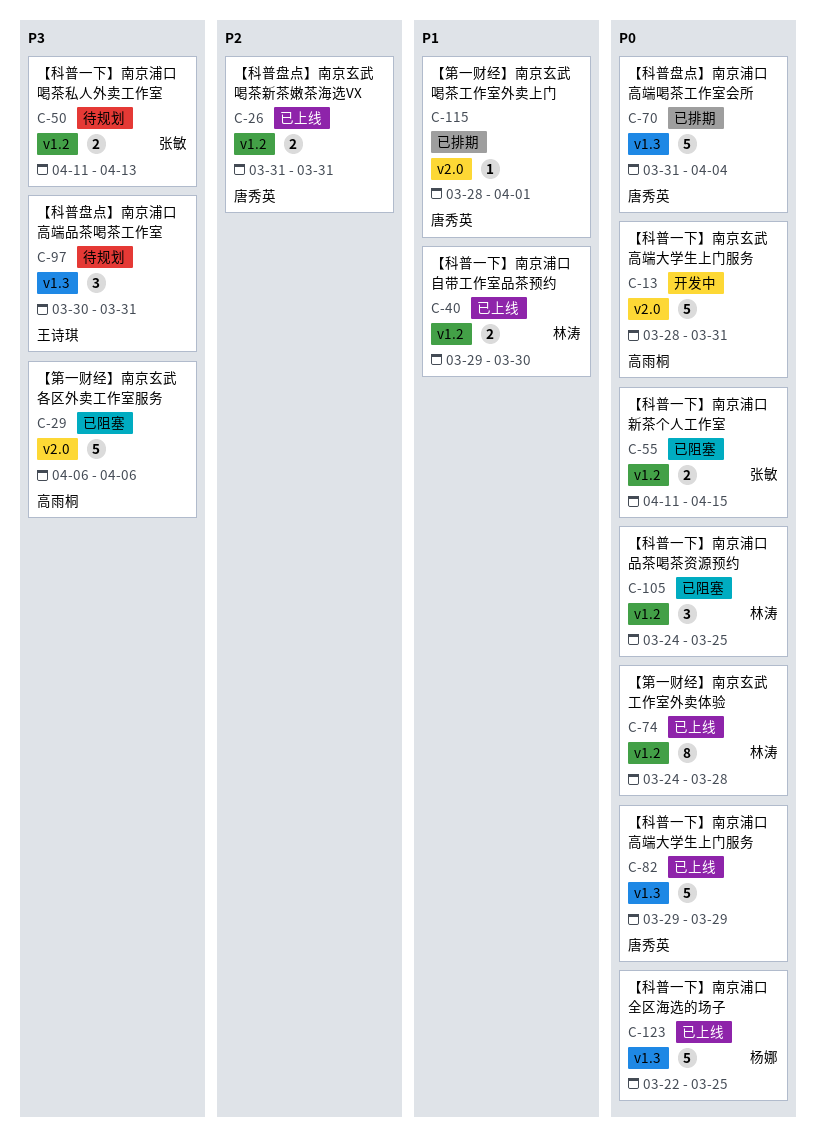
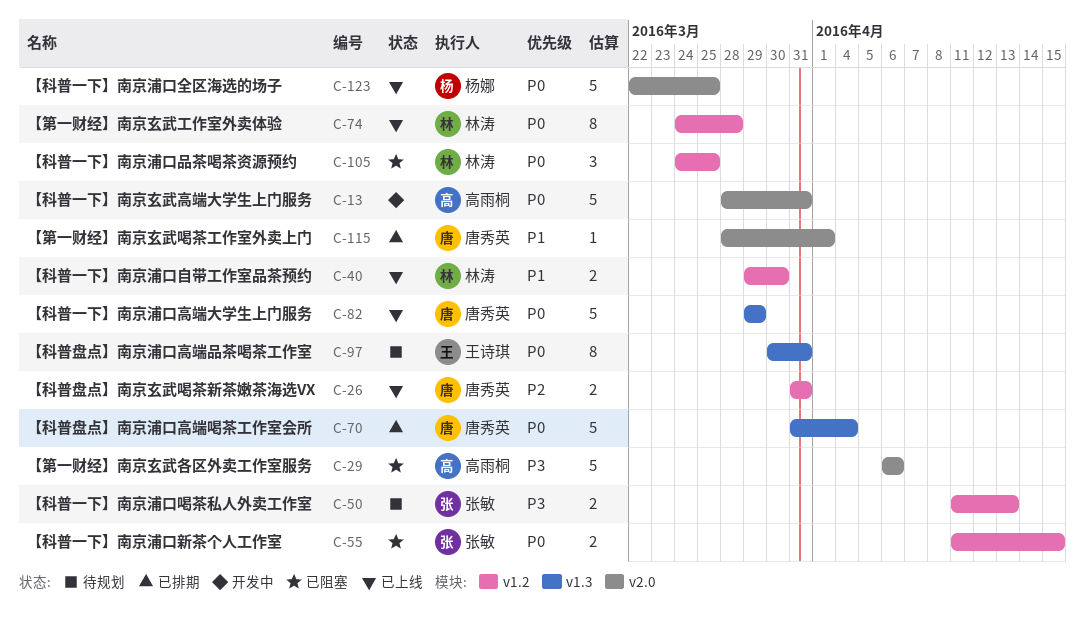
C-97, priority: P3 -> P0
C-97, estimate: 3 -> 8
C-123, label: v1.3 -> v2.0

